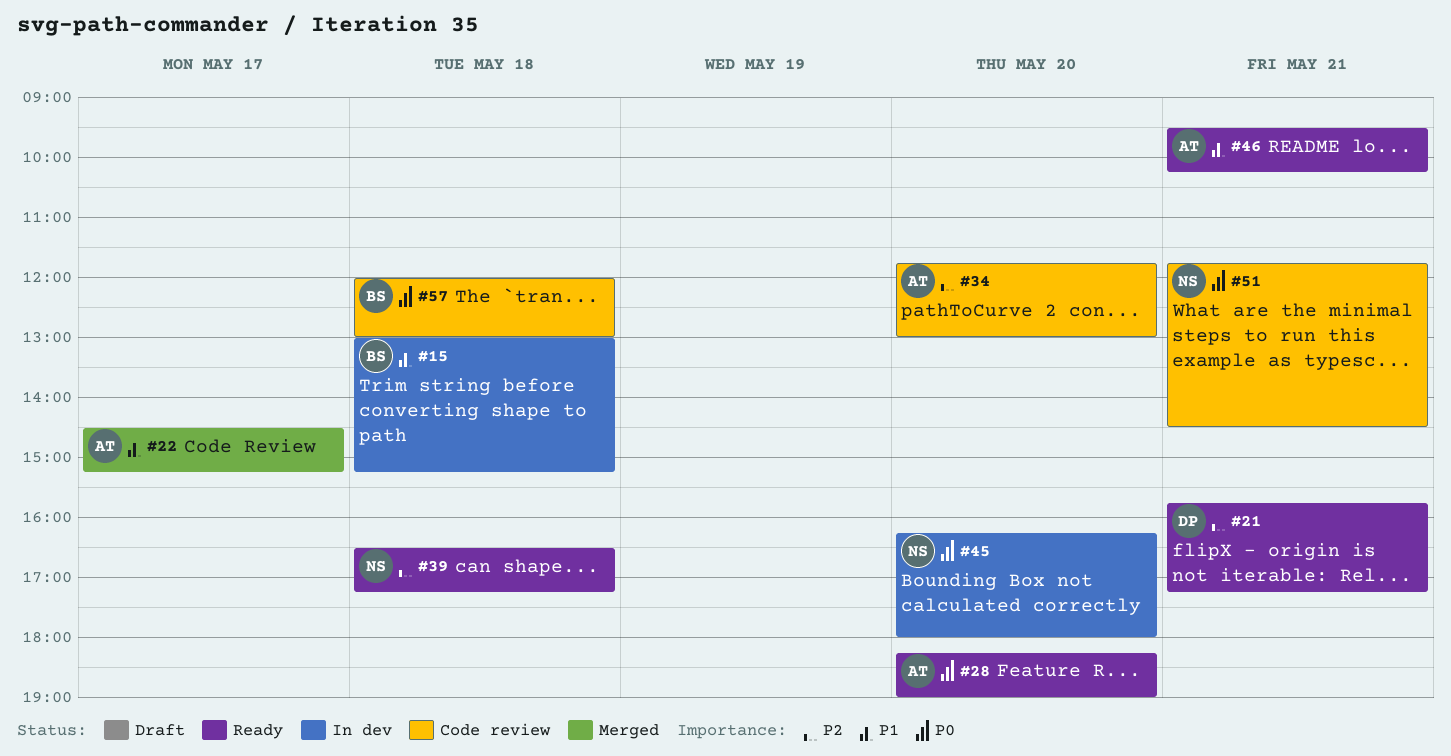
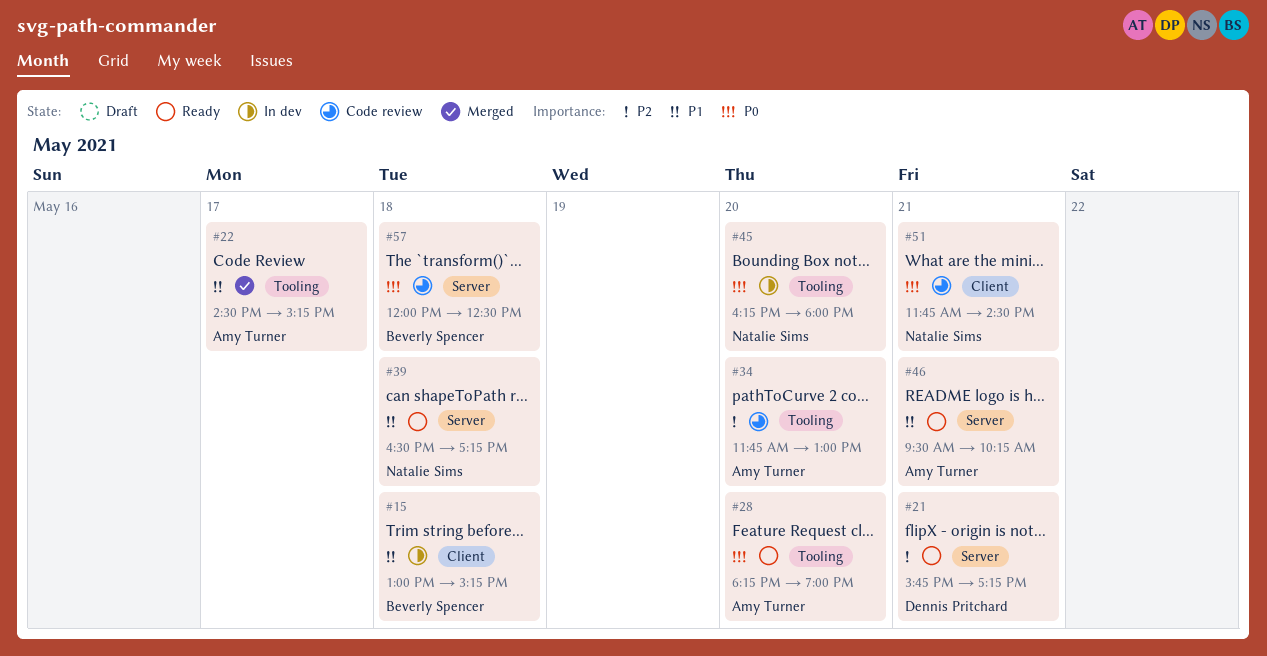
#39, priority: P2 -> P1
#57, ends: 13:00 -> 12:30

